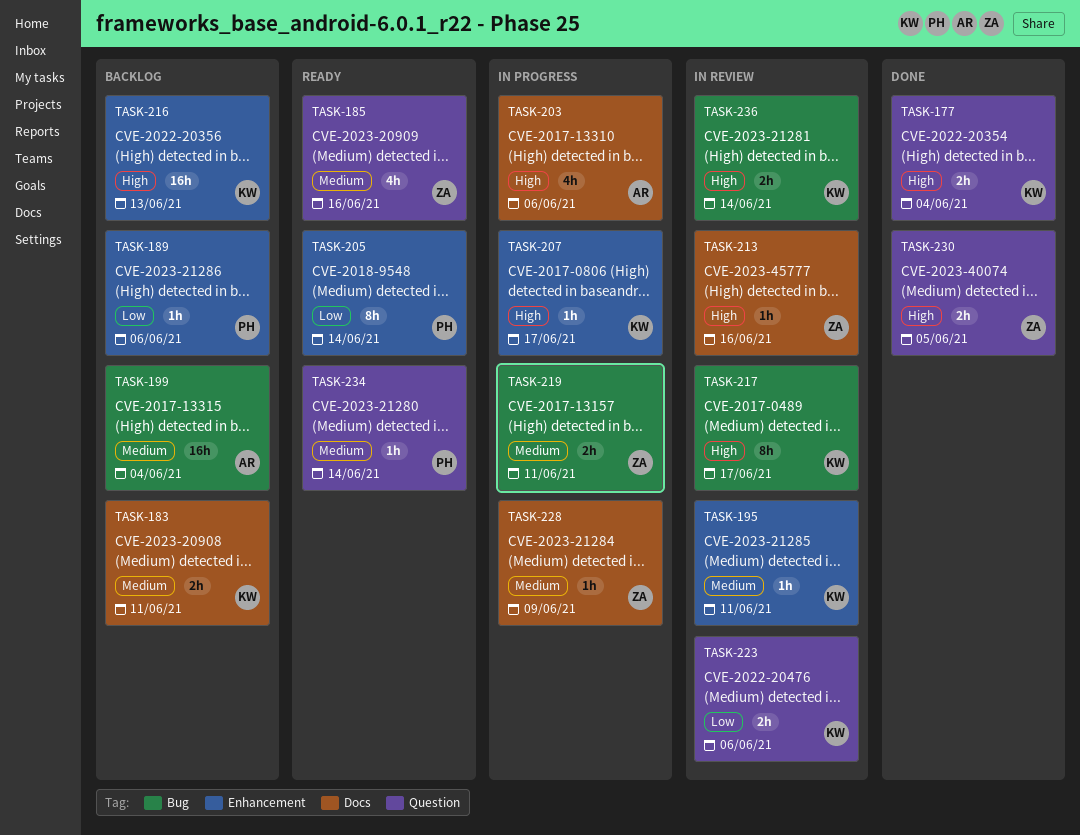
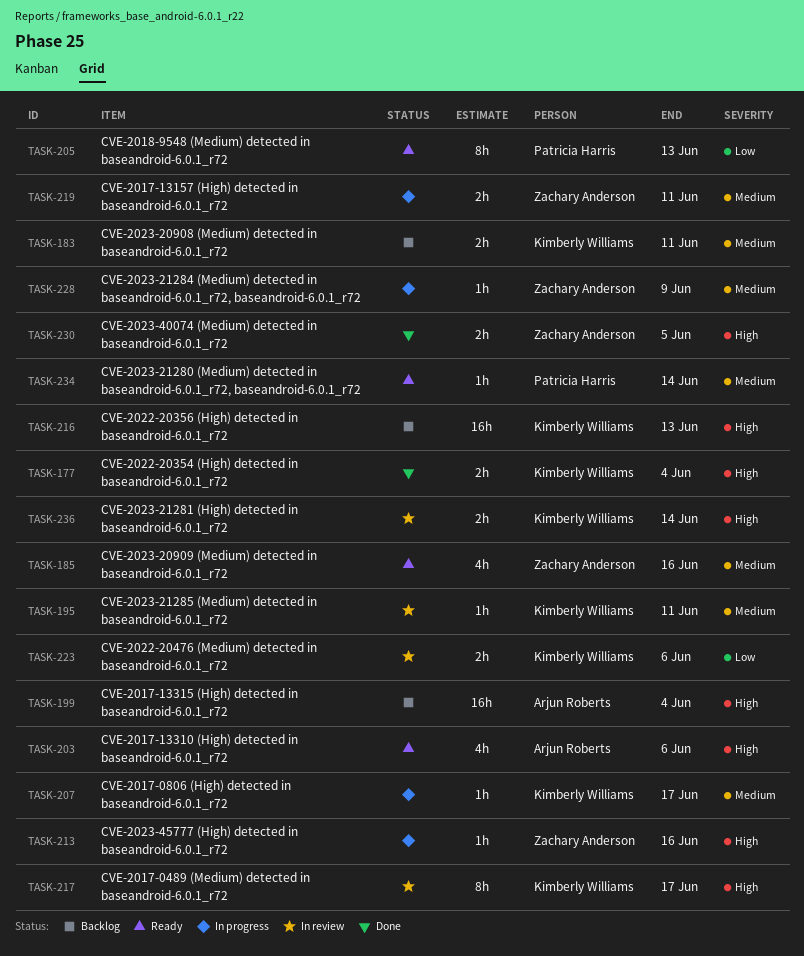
TASK-189: present -> none
TASK-199, priority: Medium -> High
TASK-203, status: In progress -> Ready
TASK-205, due: Jun 14 -> Jun 13
TASK-207, priority: High -> Medium
TASK-213, status: In review -> In progress

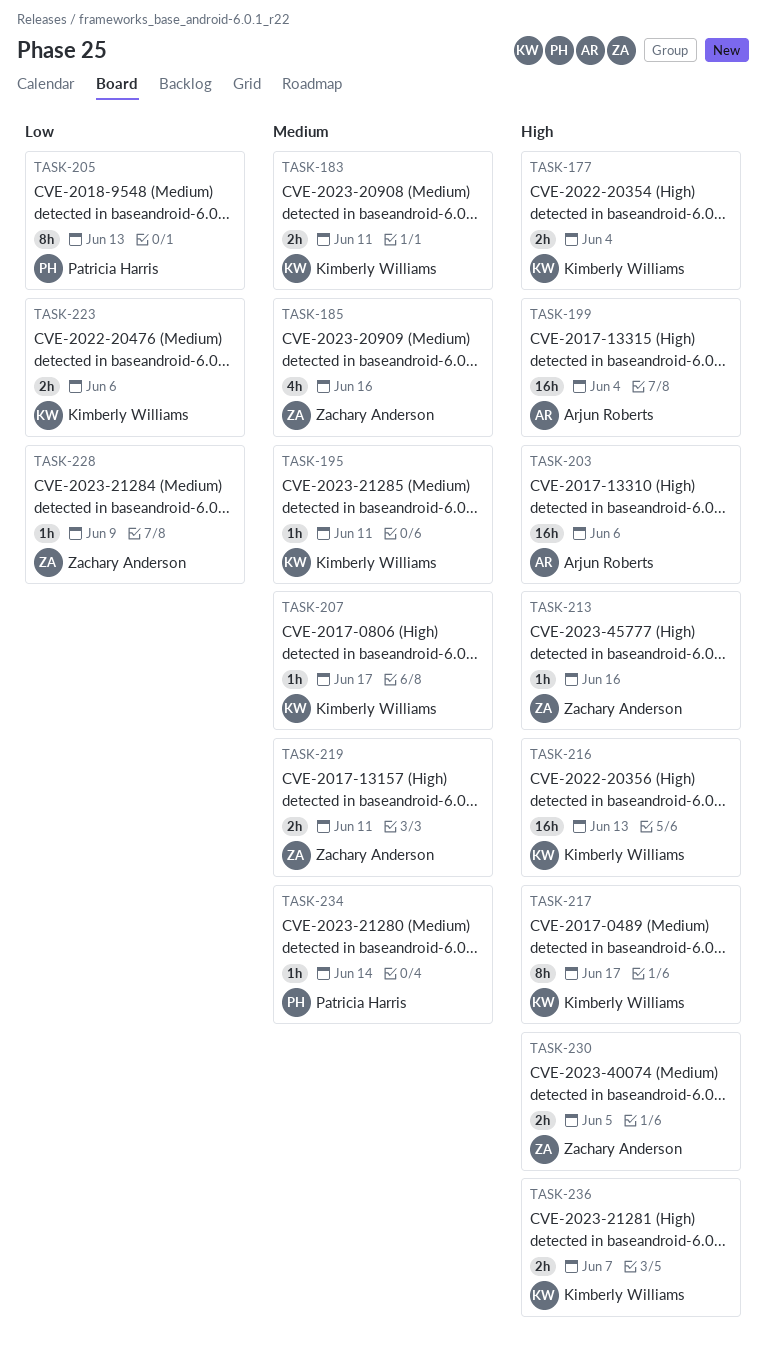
TASK-203, estimate: 4h -> 16h
TASK-228, priority: Medium -> Low
TASK-236, due: Jun 14 -> Jun 7

